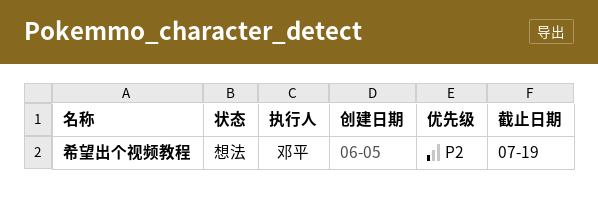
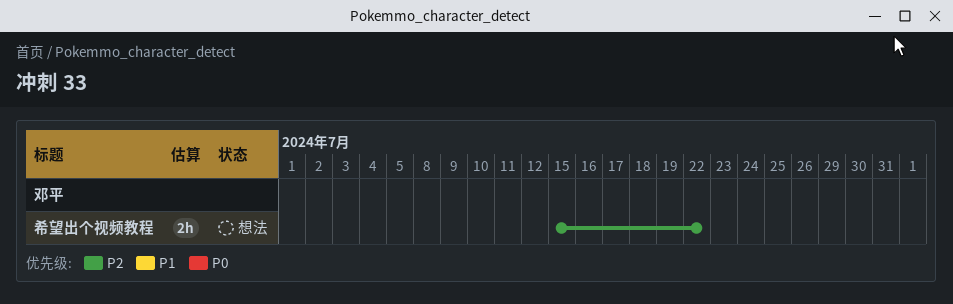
希望出个视频教程, due: Jul 19 -> Jul 22

